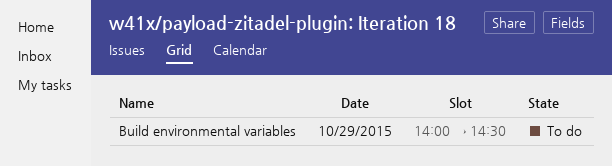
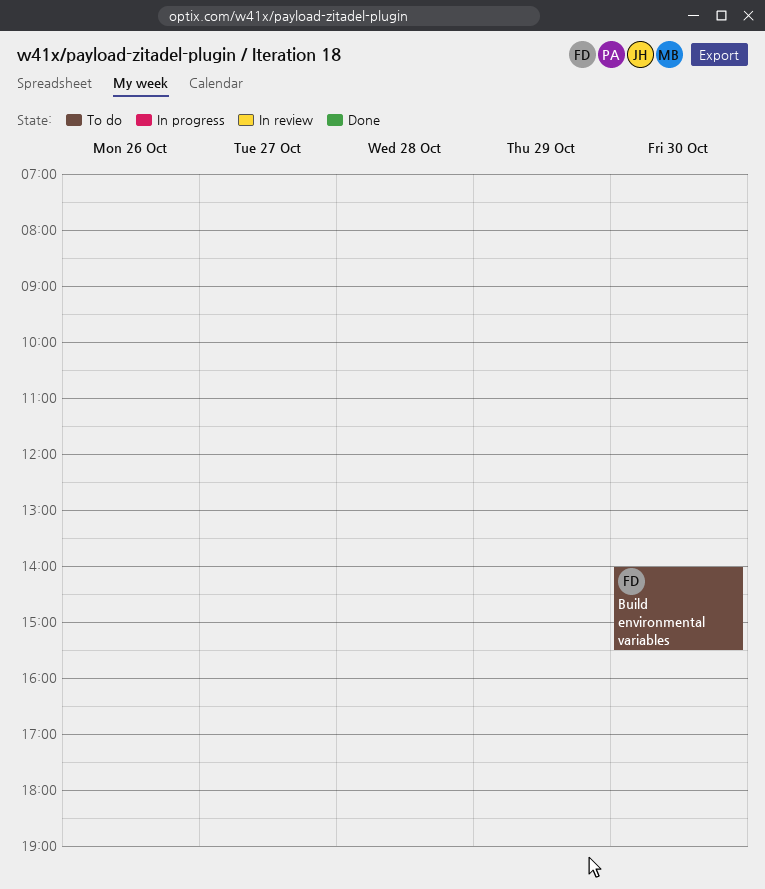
Build environmental variables, day: Oct 29 -> Oct 30
Build environmental variables, ends: 14:30 -> 15:30

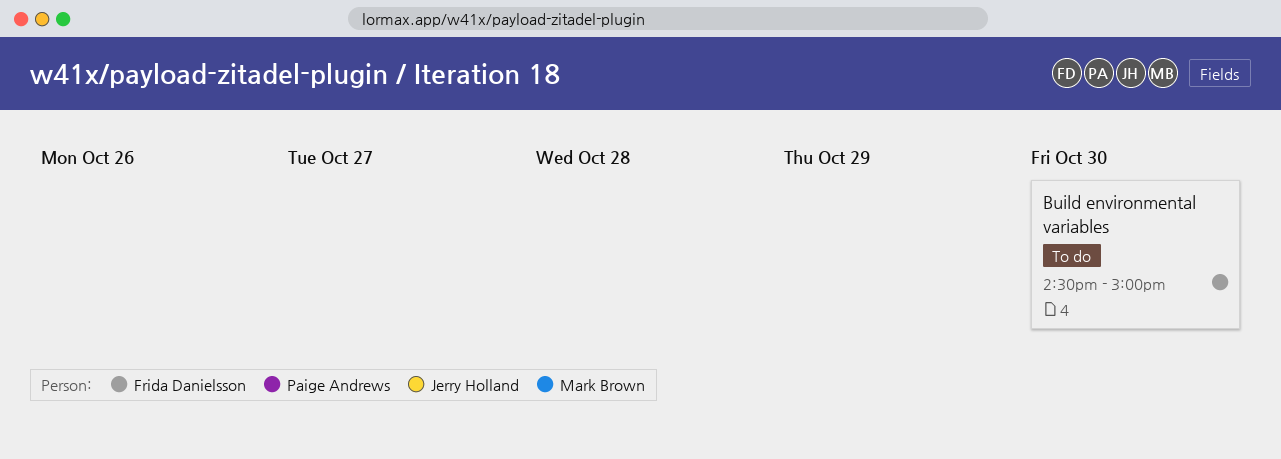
Build environmental variables, begins: 14:00 -> 14:30
Build environmental variables, ends: 15:30 -> 15:00

